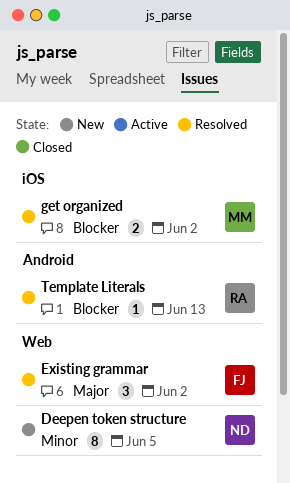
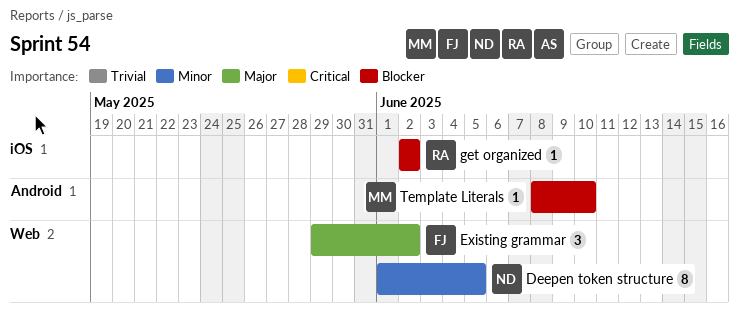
get organized, owner: MM -> RA
get organized, estimate: 2 -> 1
Template Literals, owner: RA -> MM
Template Literals, due: Jun 13 -> Jun 10

